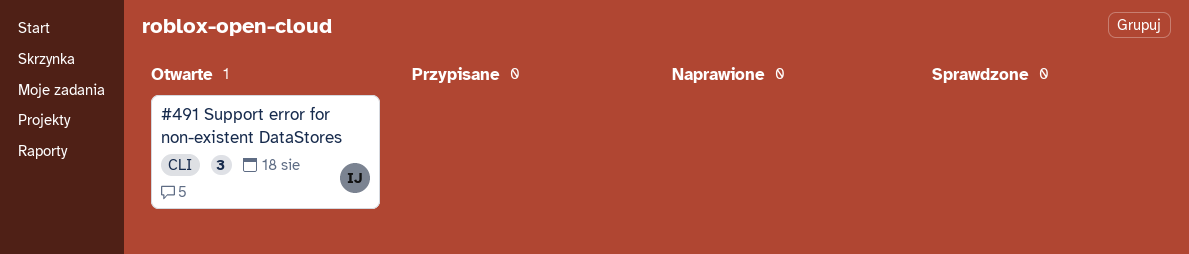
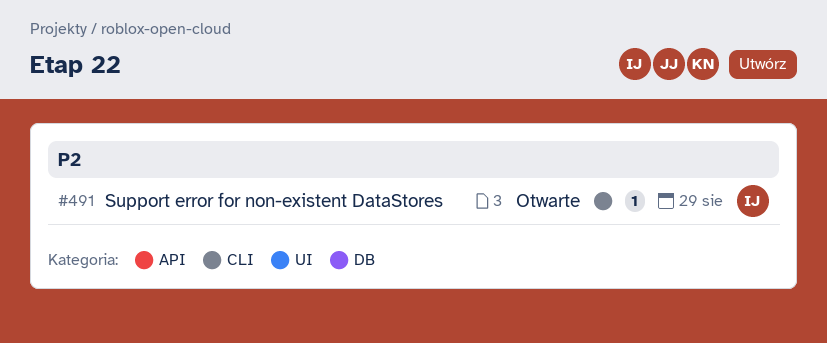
#491, estimate: 3 -> 1
#491, due: Aug 18 -> Aug 29

